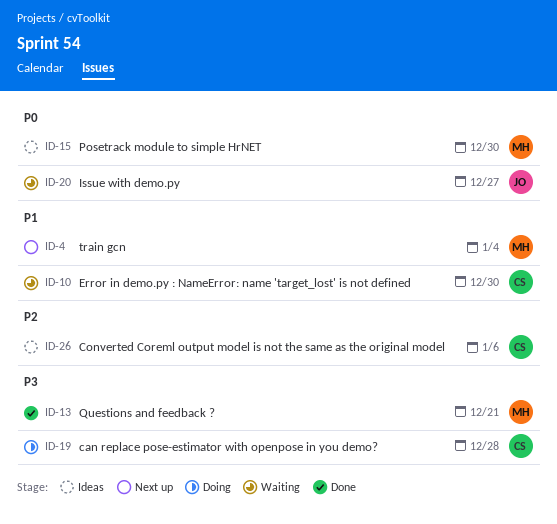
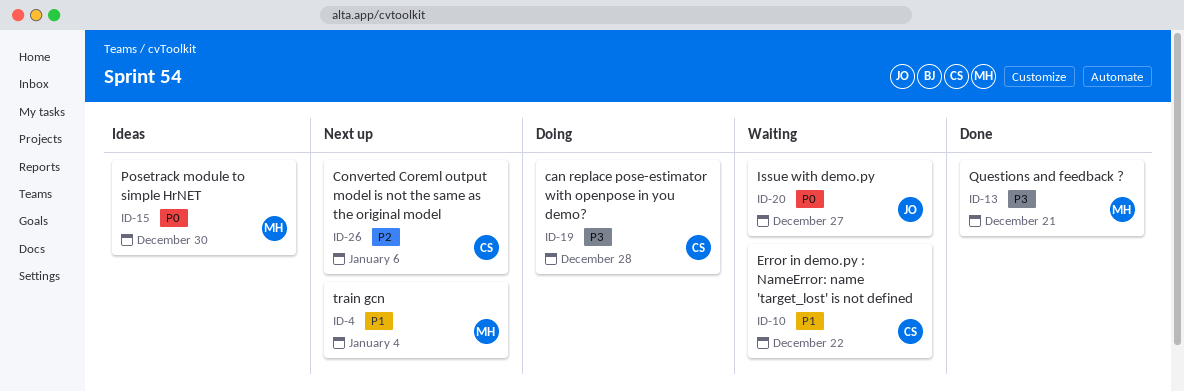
ID-10, due: Dec 30 -> Dec 22
ID-26, status: Ideas -> Next up

